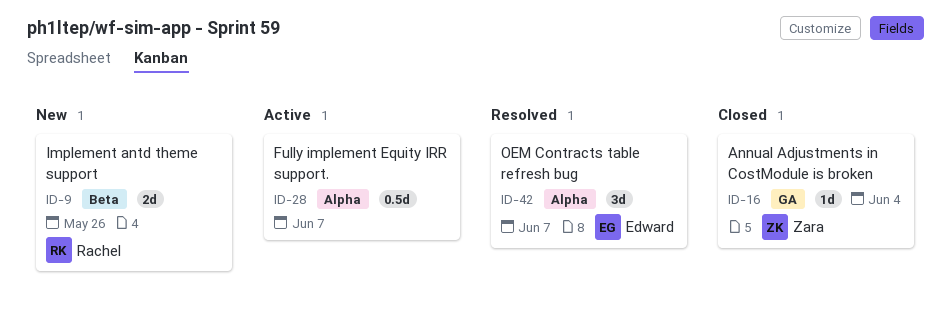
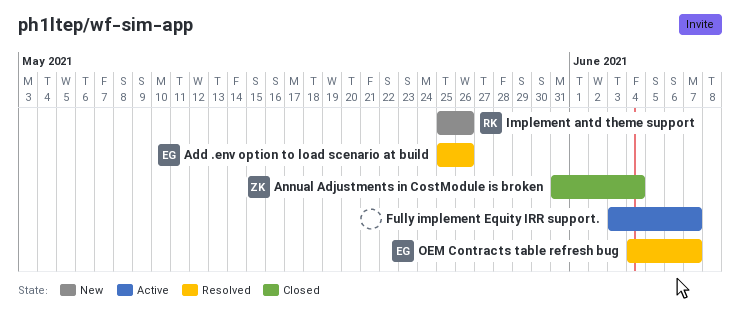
Add .env option to load scenario at build: none -> present

